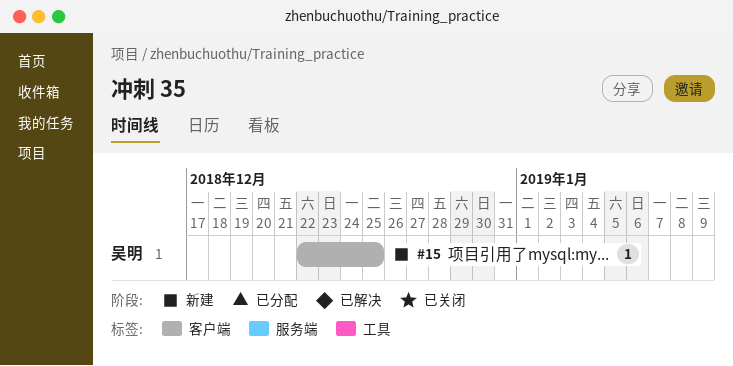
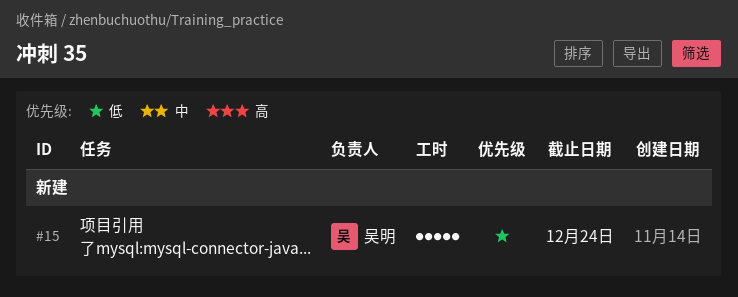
#15, estimate: 1 -> 5
#15, due: Dec 25 -> Dec 24

